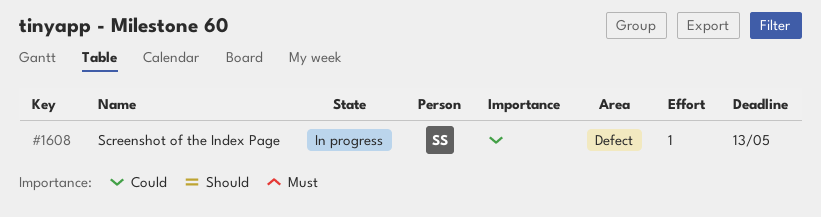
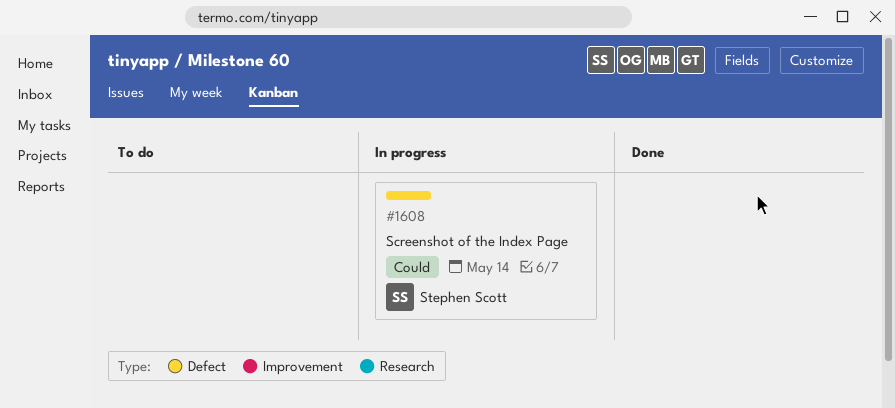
#1608, due: May 13 -> May 14

